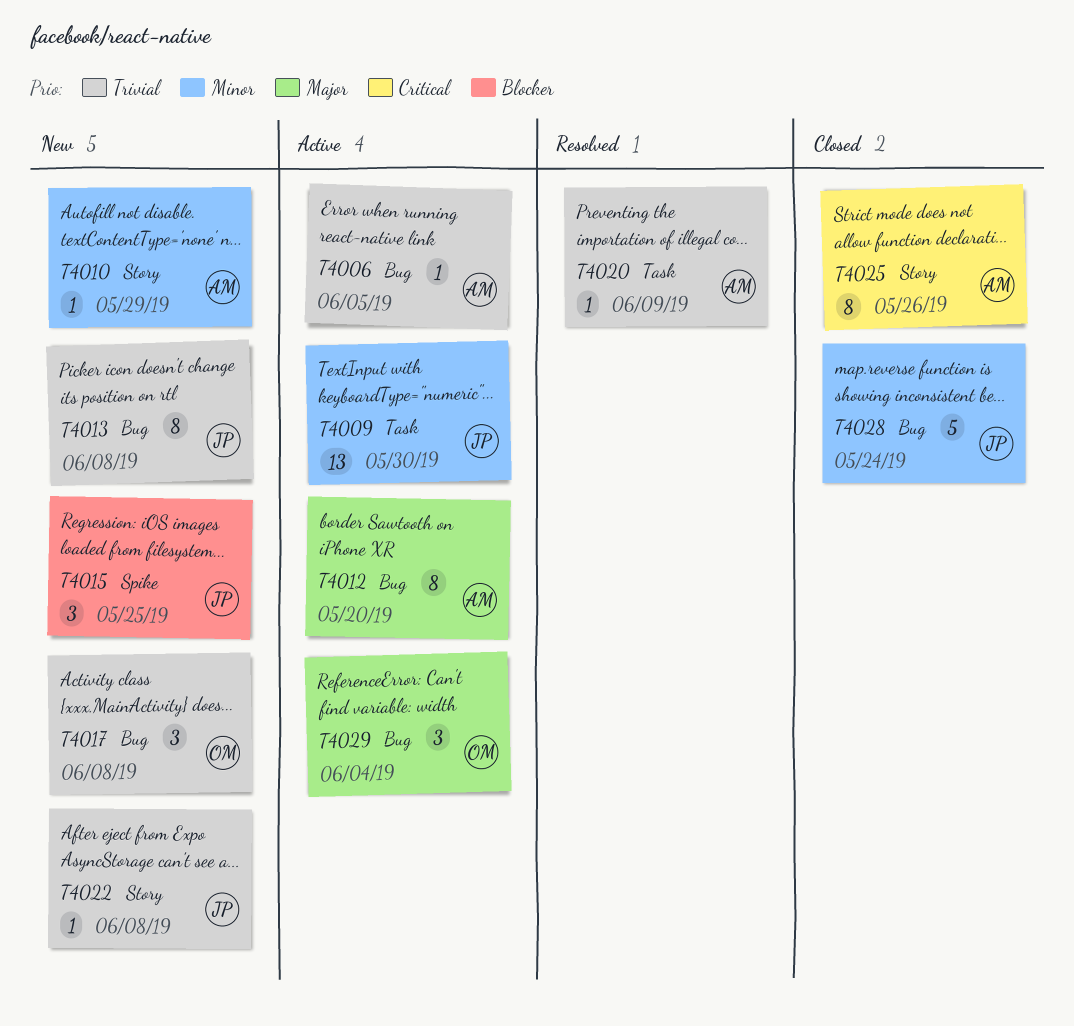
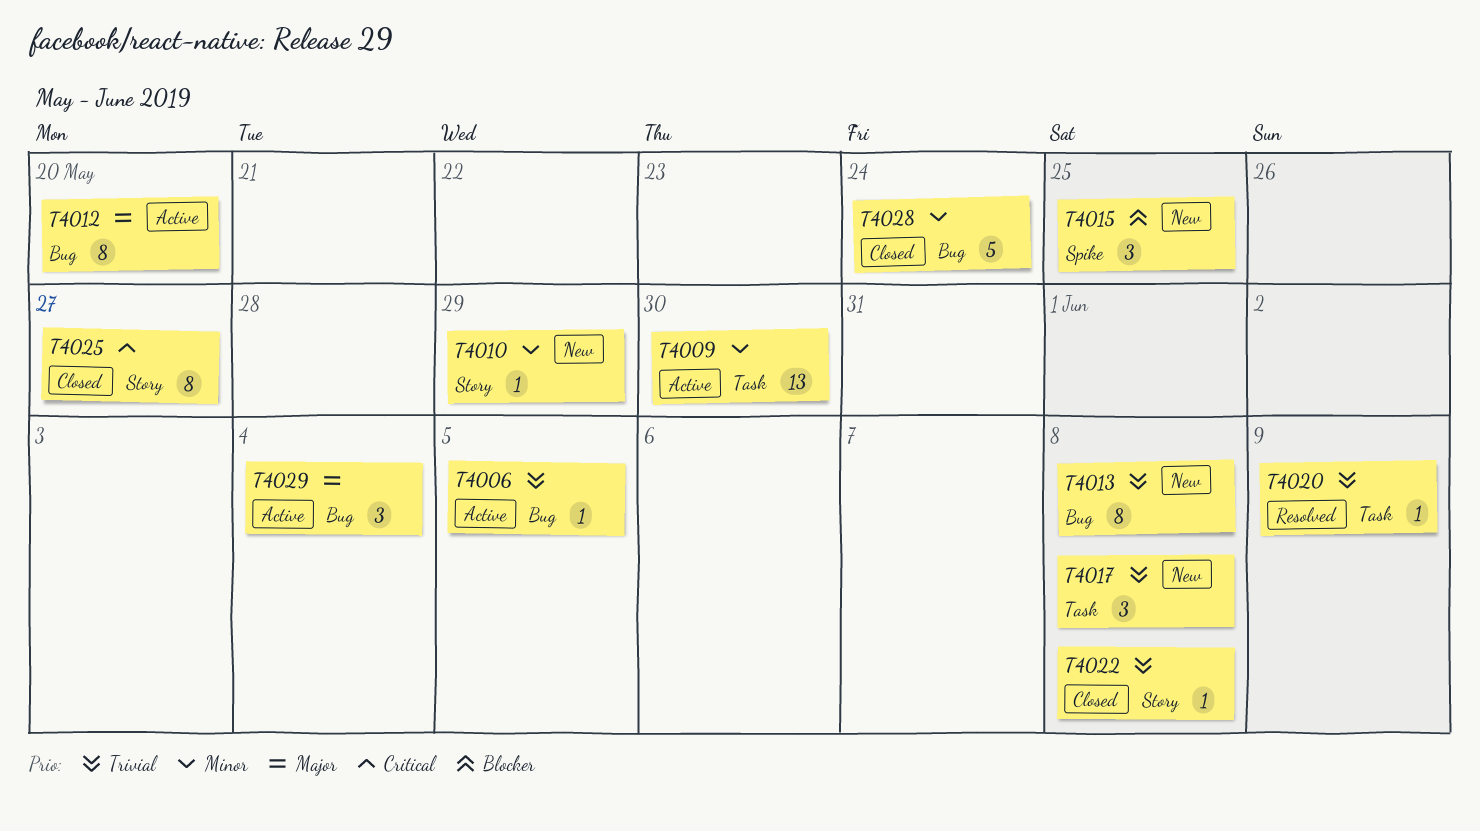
T4017, label: Bug -> Task
T4022, status: New -> Closed
T4025, due: May 26 -> May 27

